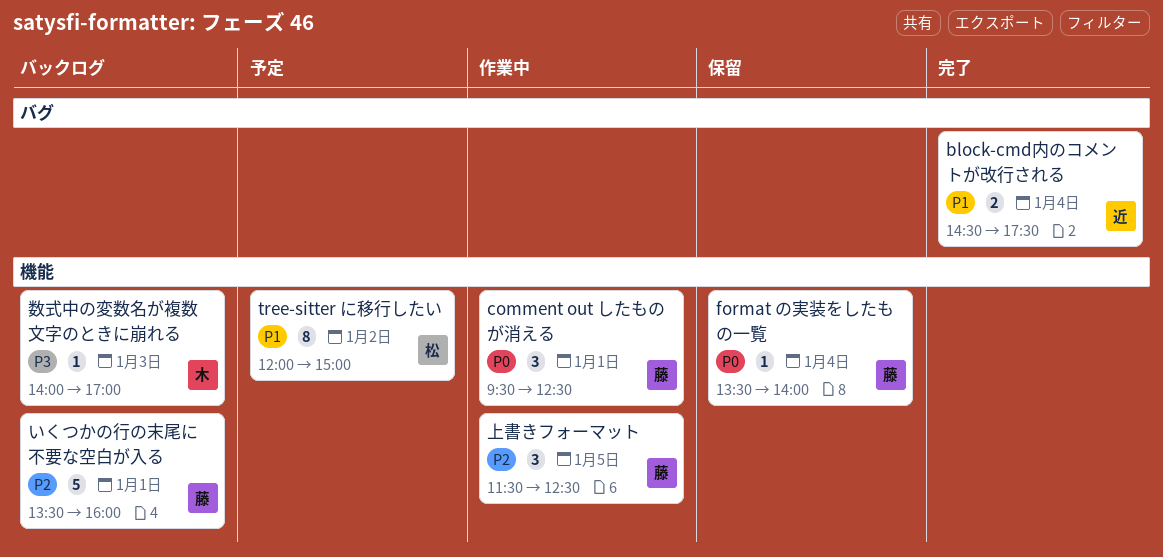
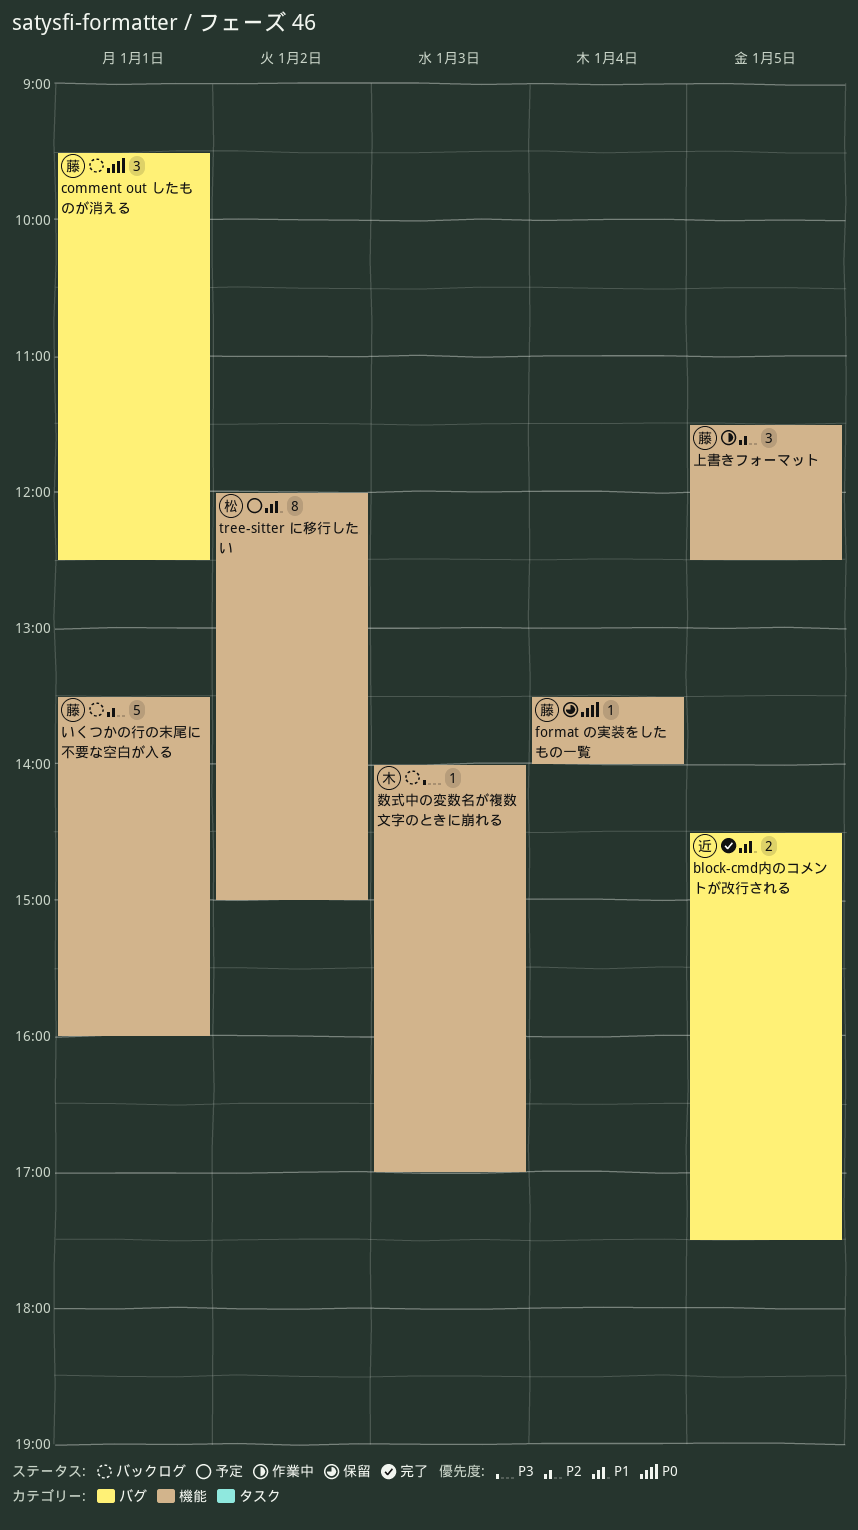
block-cmd内のコメントが改行される, day: Jan 4 -> Jan 5
comment out したものが消える, status: 作業中 -> バックログ
comment out したものが消える, label: 機能 -> バグ

